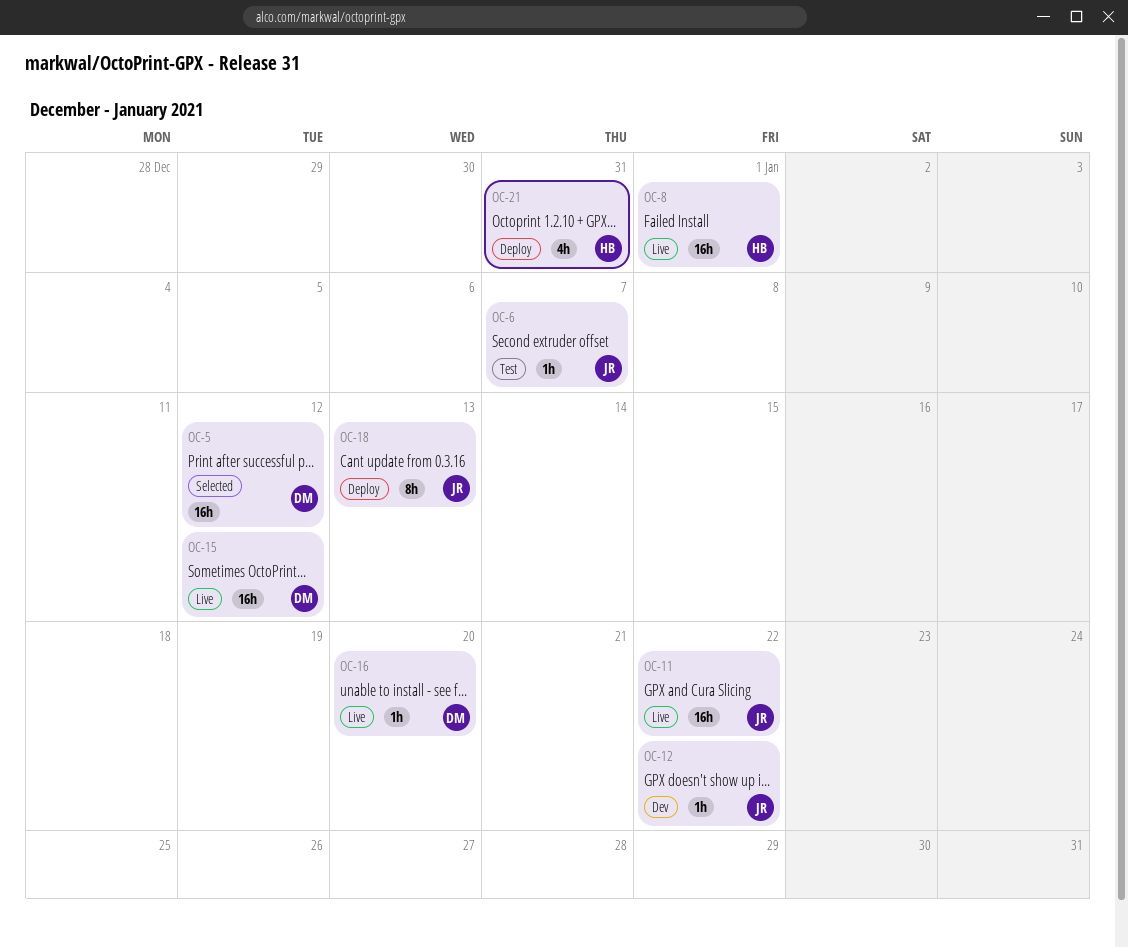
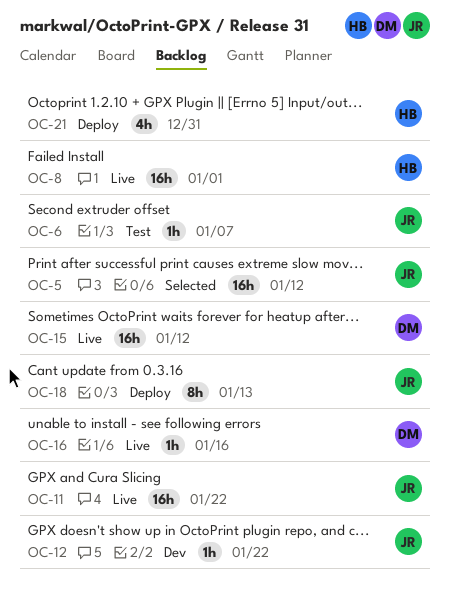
OC-5, owner: DM -> JR
OC-16, due: Jan 20 -> Jan 16

